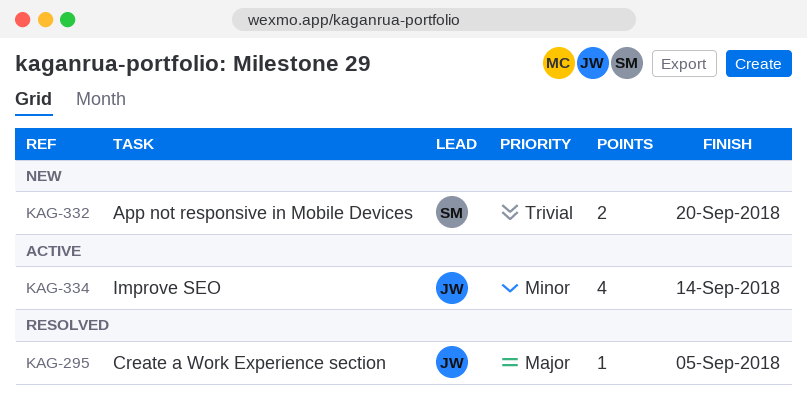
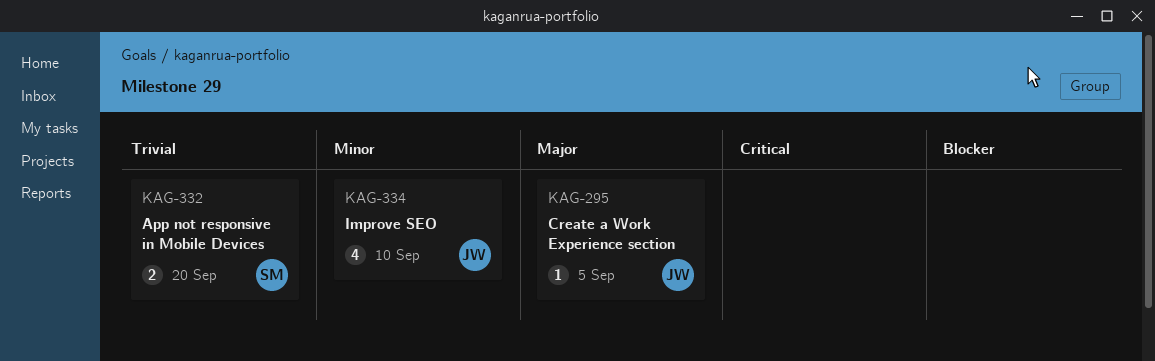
KAG-334, due: Sep 14 -> Sep 10

